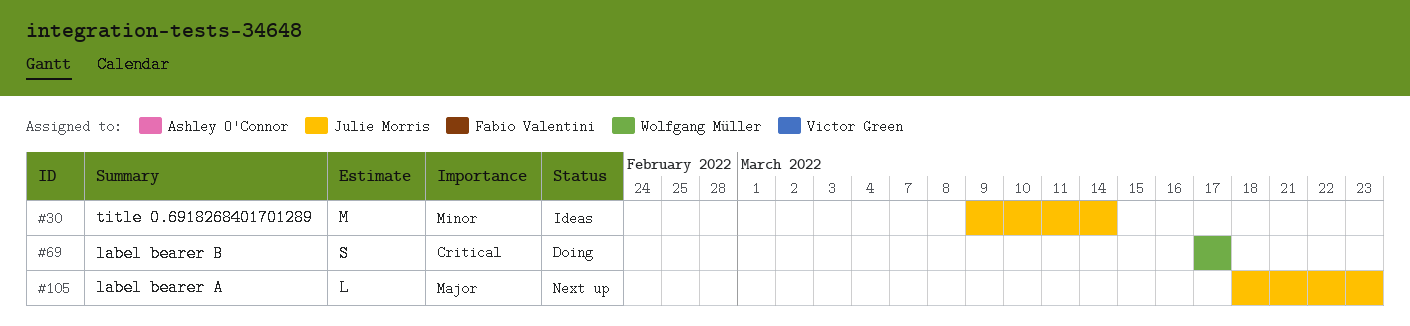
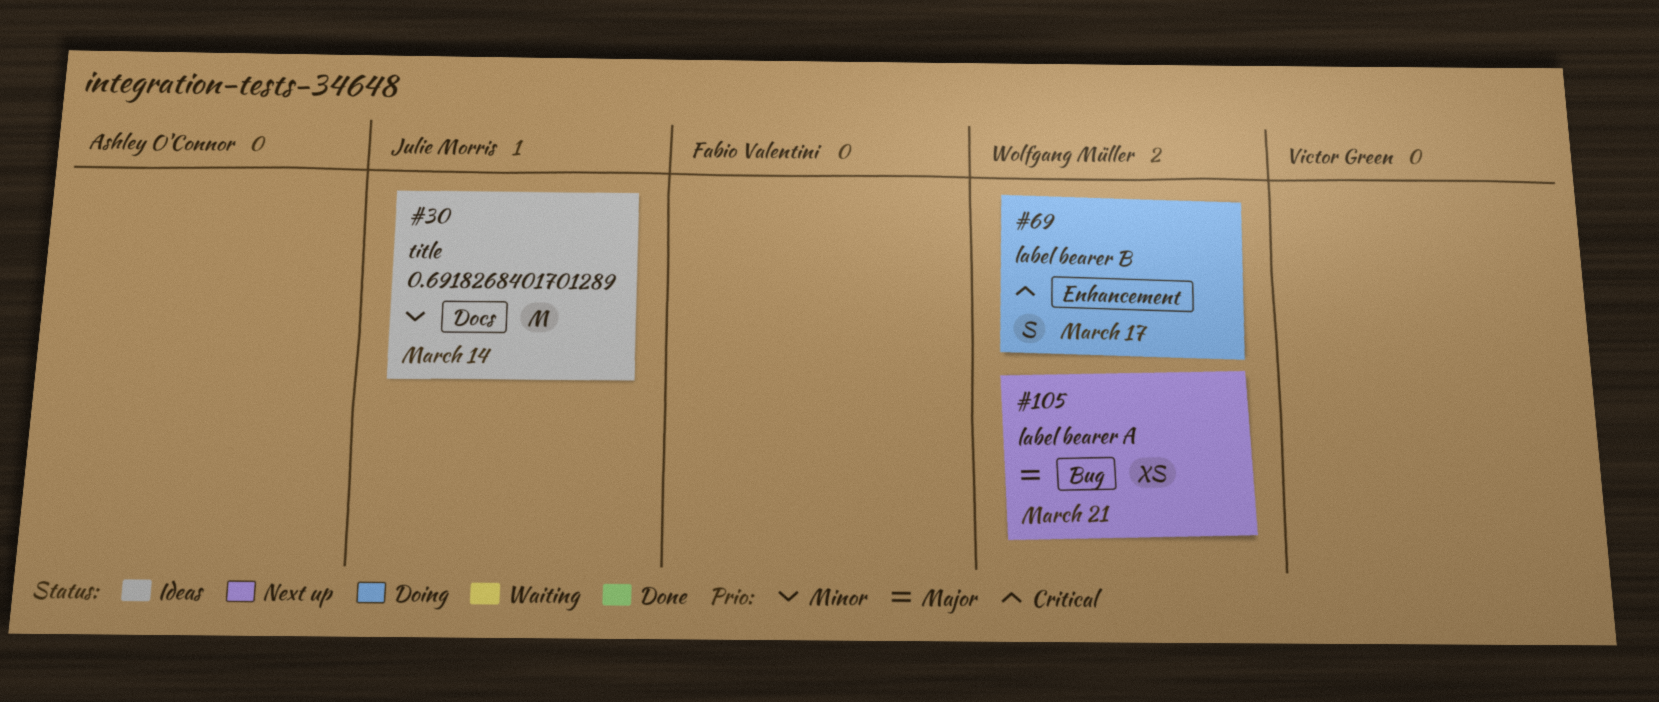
#105, owner: Julie Morris -> Wolfgang Müller
#105, estimate: L -> XS
#105, due: Mar 23 -> Mar 21

